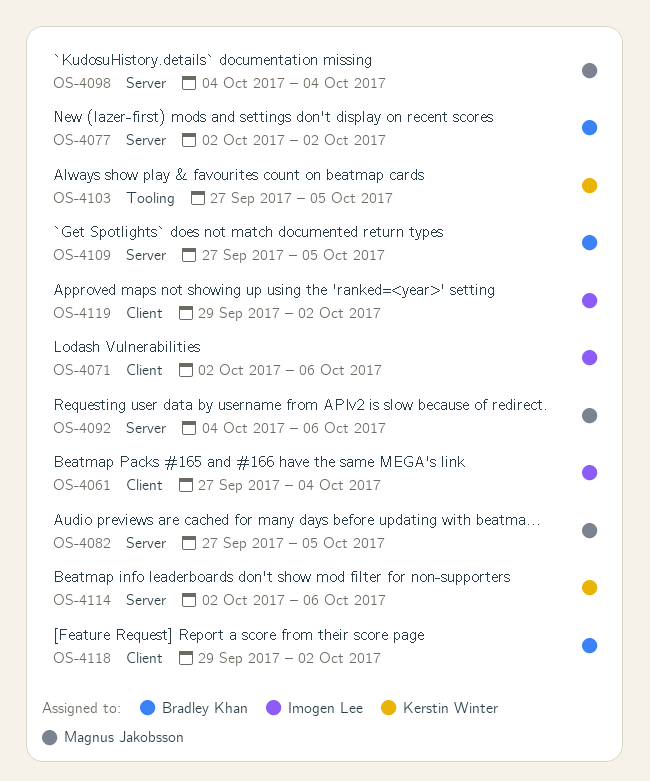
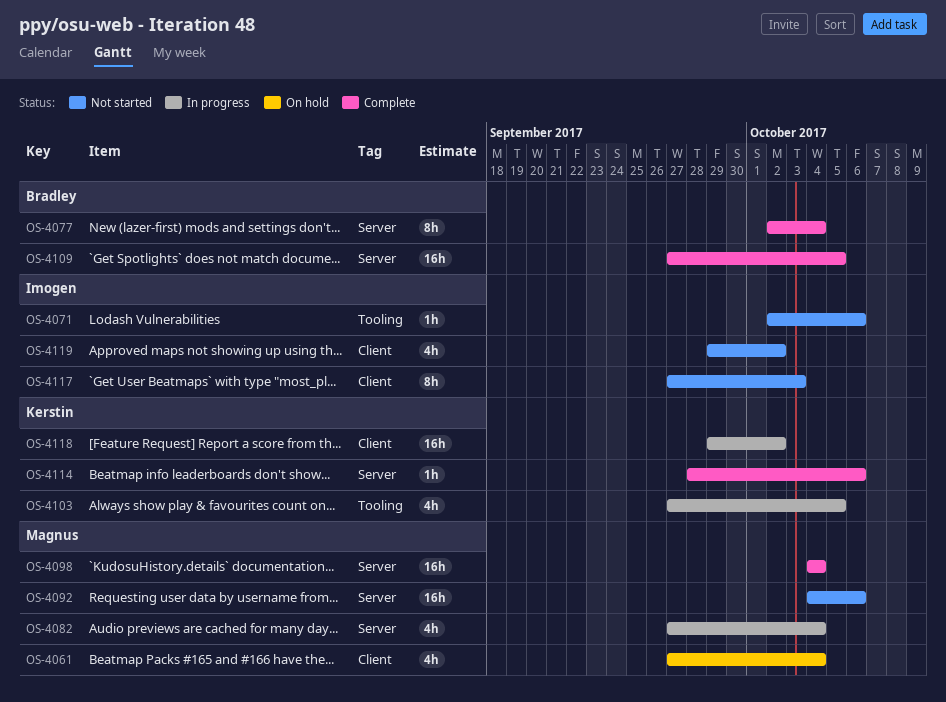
OS-4061, owner: Imogen Lee -> Magnus Jakobsson
OS-4071, label: Client -> Tooling
OS-4077, due: Oct 2 -> Oct 4
OS-4082, due: Oct 5 -> Oct 4
OS-4114, start: Oct 2 -> Sep 28
OS-4117: none -> present
OS-4118, owner: Bradley Khan -> Kerstin Winter

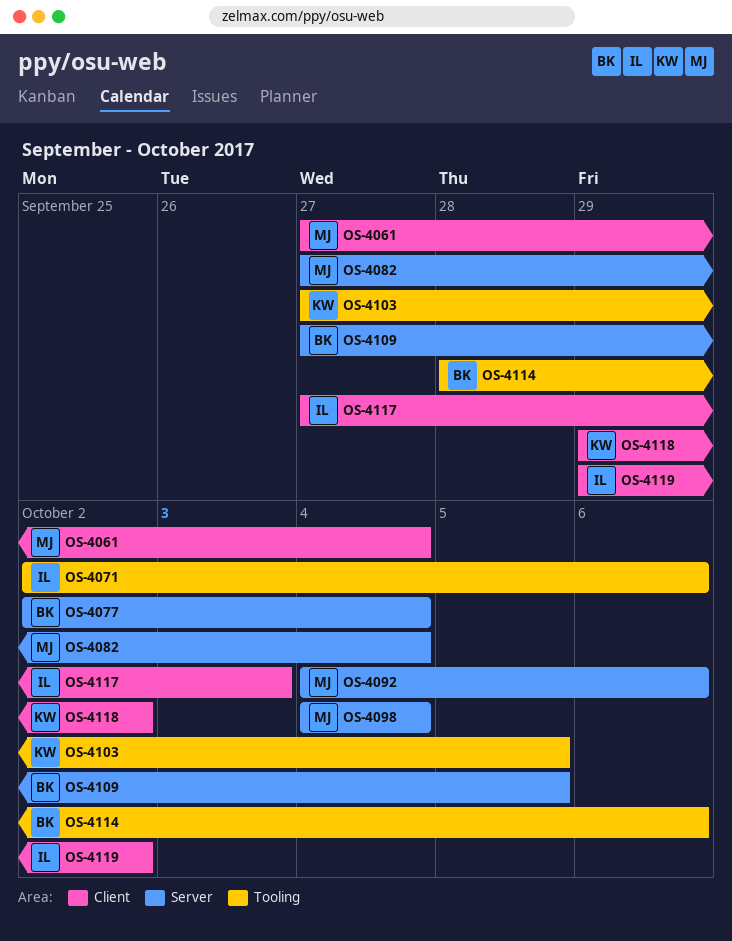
OS-4114, owner: Kerstin -> Bradley
OS-4114, label: Server -> Tooling

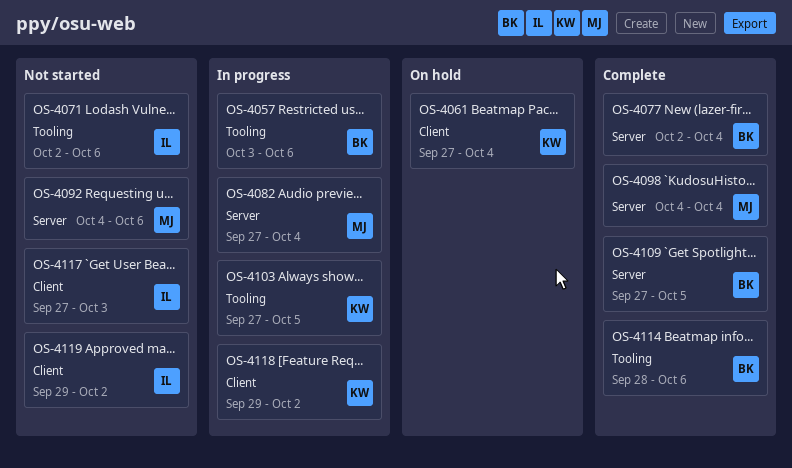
OS-4057: none -> present
OS-4061, owner: MJ -> KW

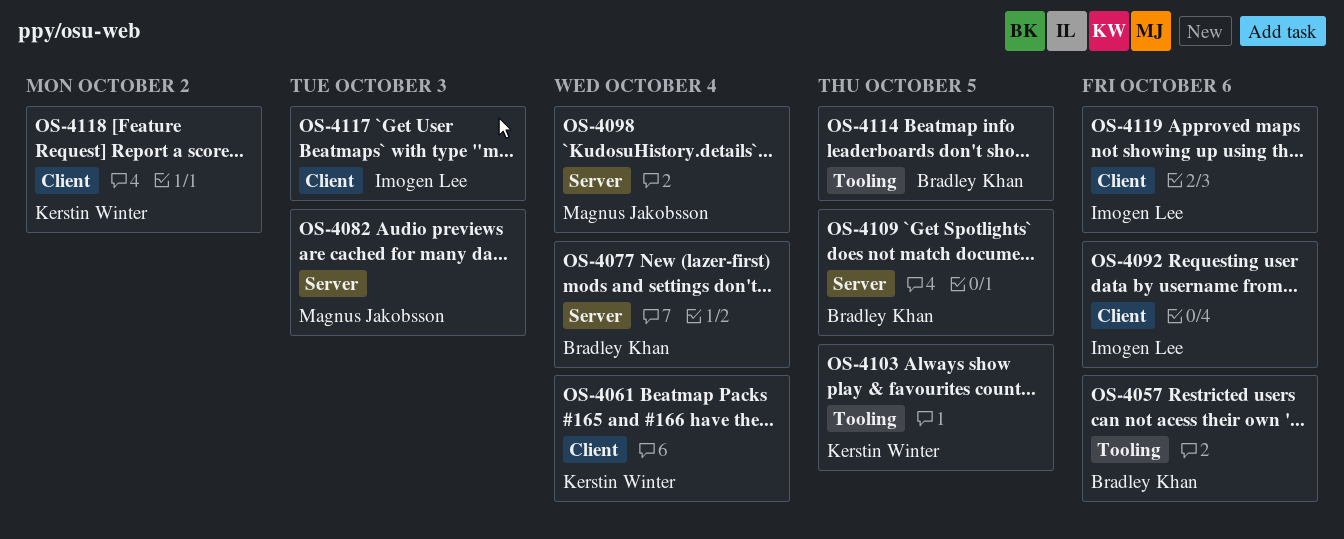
OS-4071: present -> none
OS-4082, due: Oct 4 -> Oct 3
OS-4092, owner: Magnus Jakobsson -> Imogen Lee
OS-4092, label: Server -> Client
OS-4114, due: Oct 6 -> Oct 5
OS-4119, due: Oct 2 -> Oct 6

